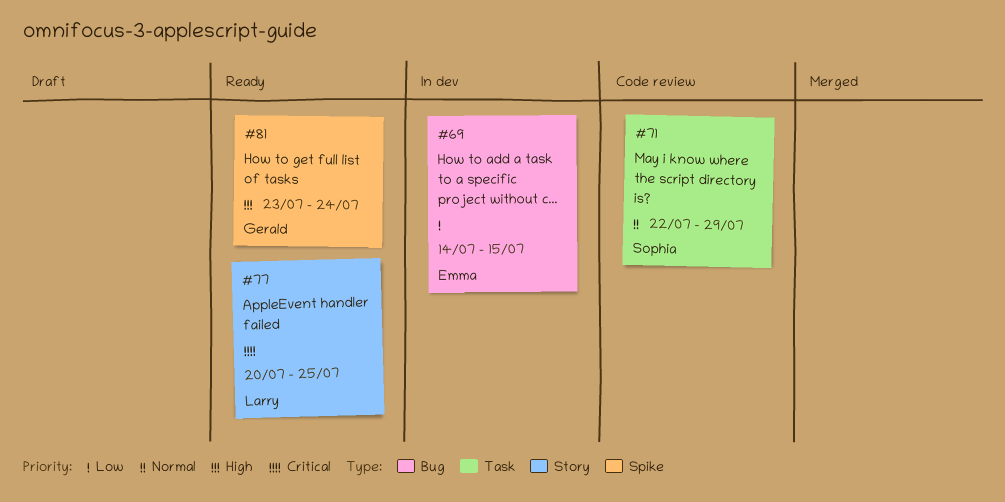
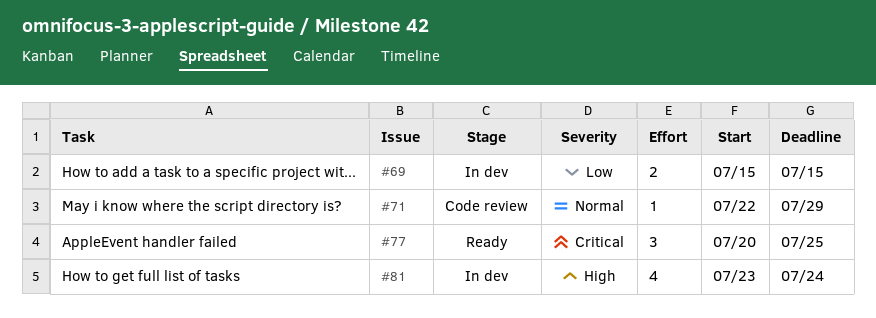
#69, start: Jul 14 -> Jul 15
#81, status: Ready -> In dev

